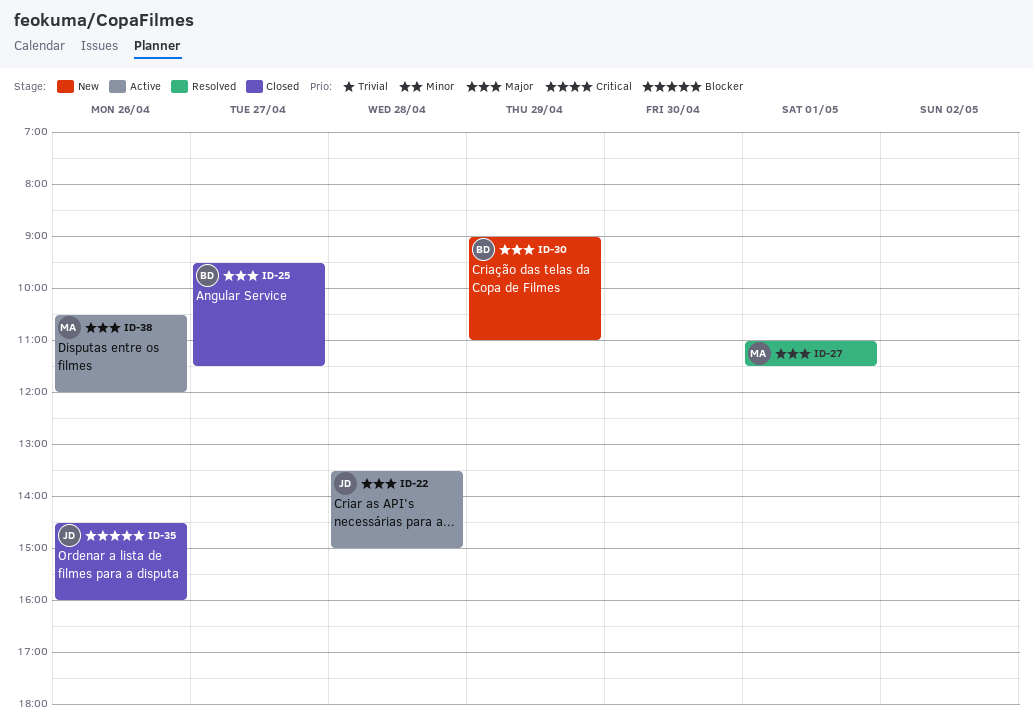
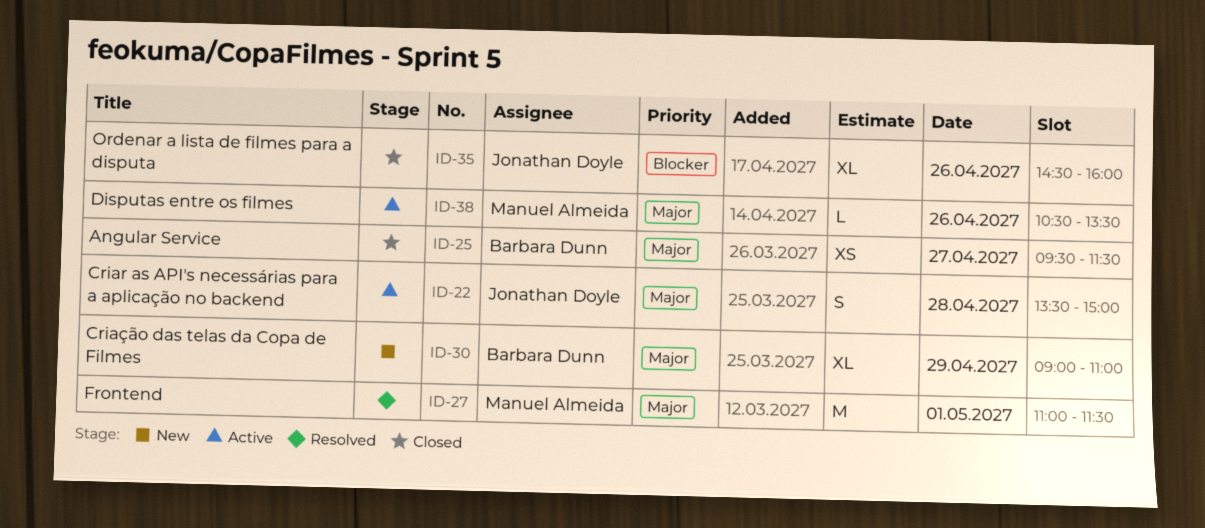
ID-38, ends: 12:00 -> 13:30

